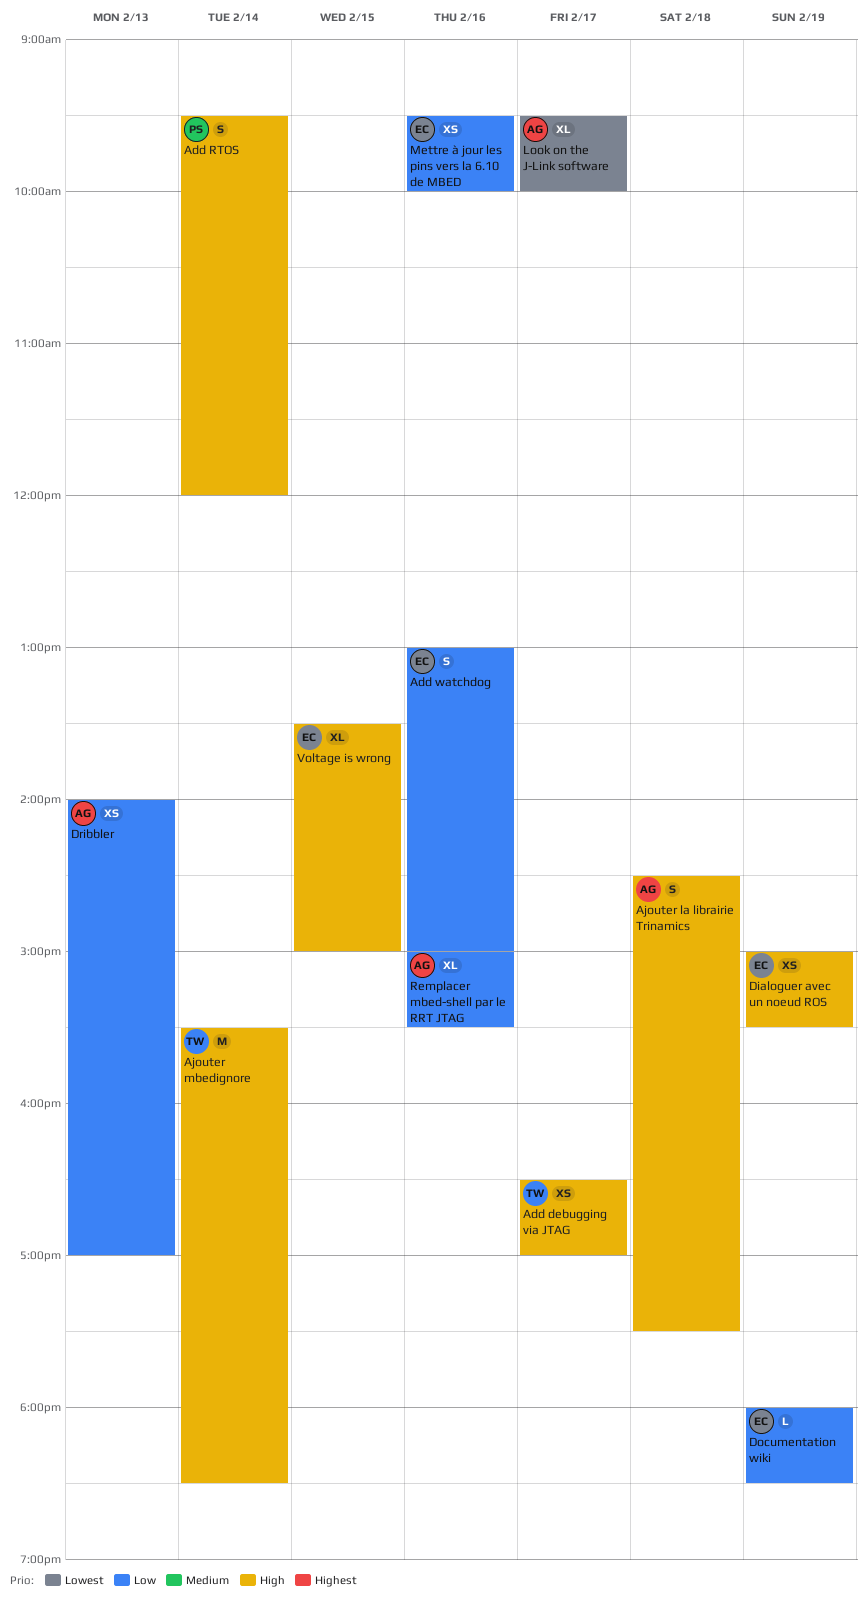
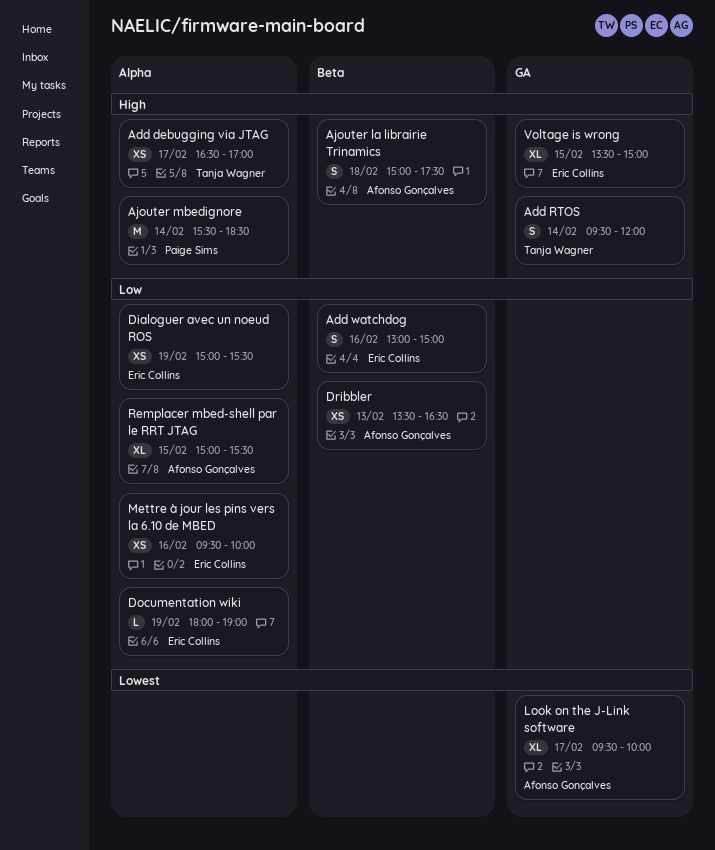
Add RTOS, owner: Paige Sims -> Tanja Wagner
Ajouter la librairie Trinamics, begins: 14:30 -> 15:00
Ajouter mbedignore, owner: Tanja Wagner -> Paige Sims
Dialoguer avec un noeud ROS, priority: High -> Low
Documentation wiki, ends: 18:30 -> 19:00
Dribbler, begins: 14:00 -> 13:30
Dribbler, ends: 17:00 -> 16:30
Remplacer mbed-shell par le RRT JTAG, day: Feb 16 -> Feb 15

